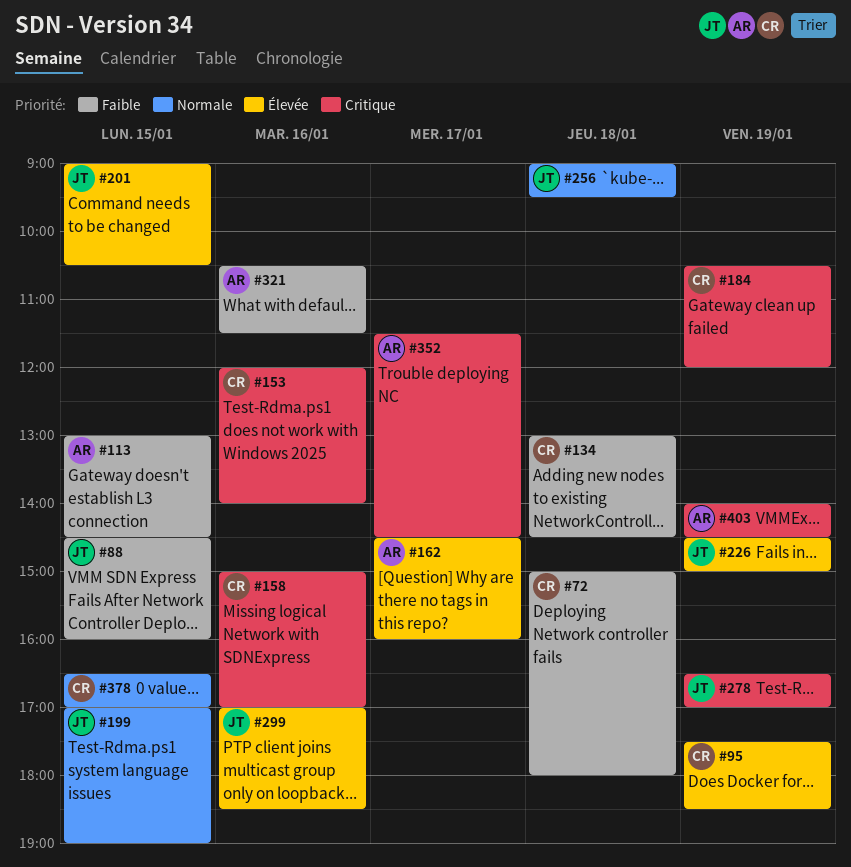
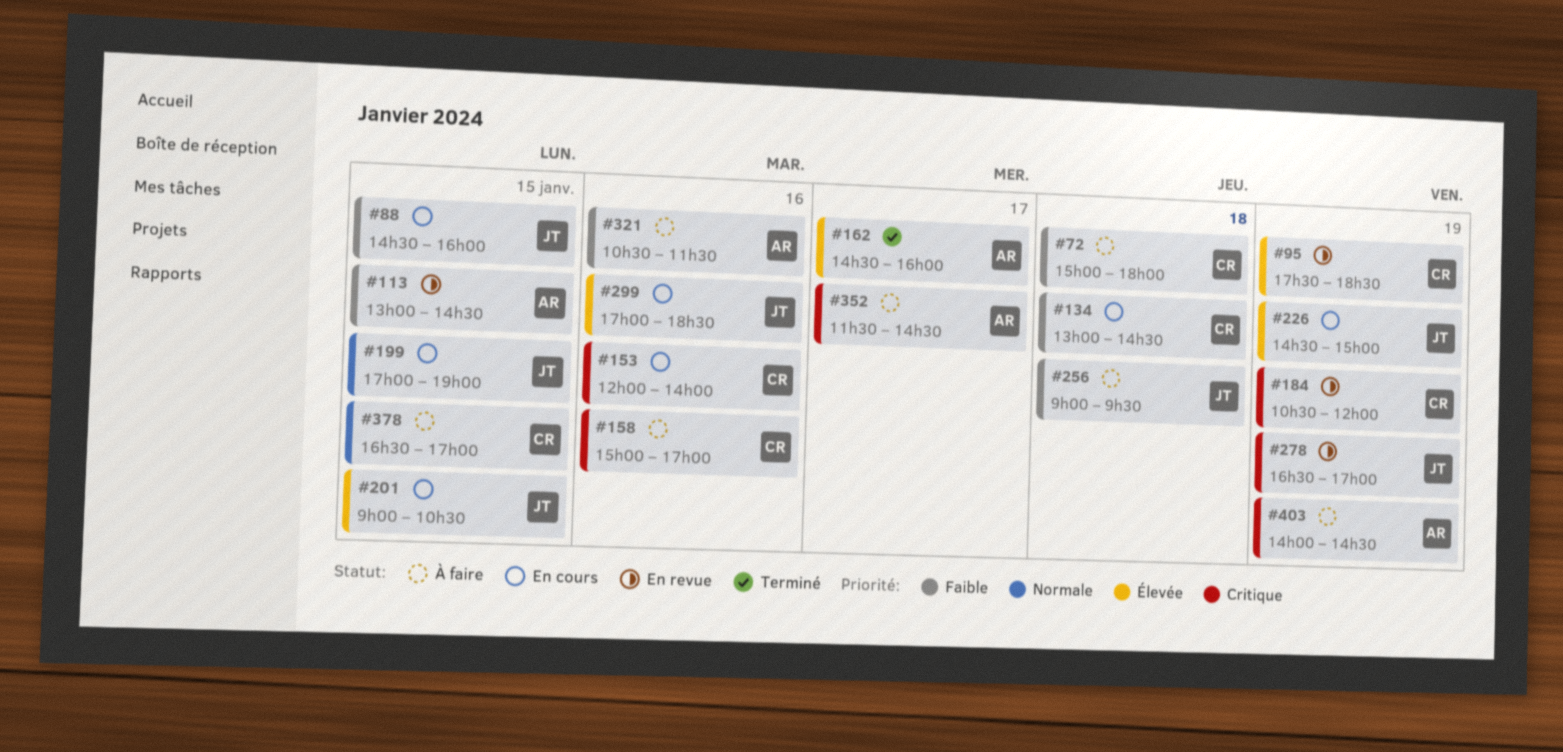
#256, priority: Normale -> Faible

